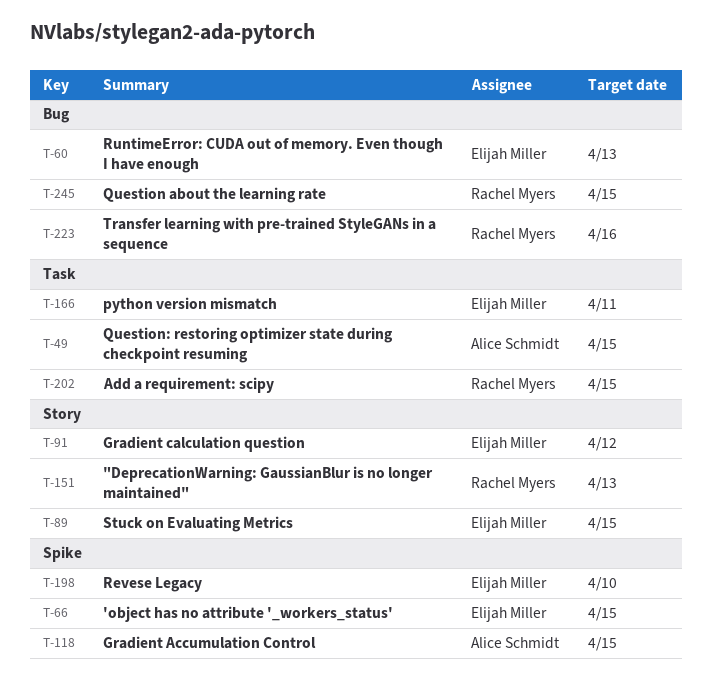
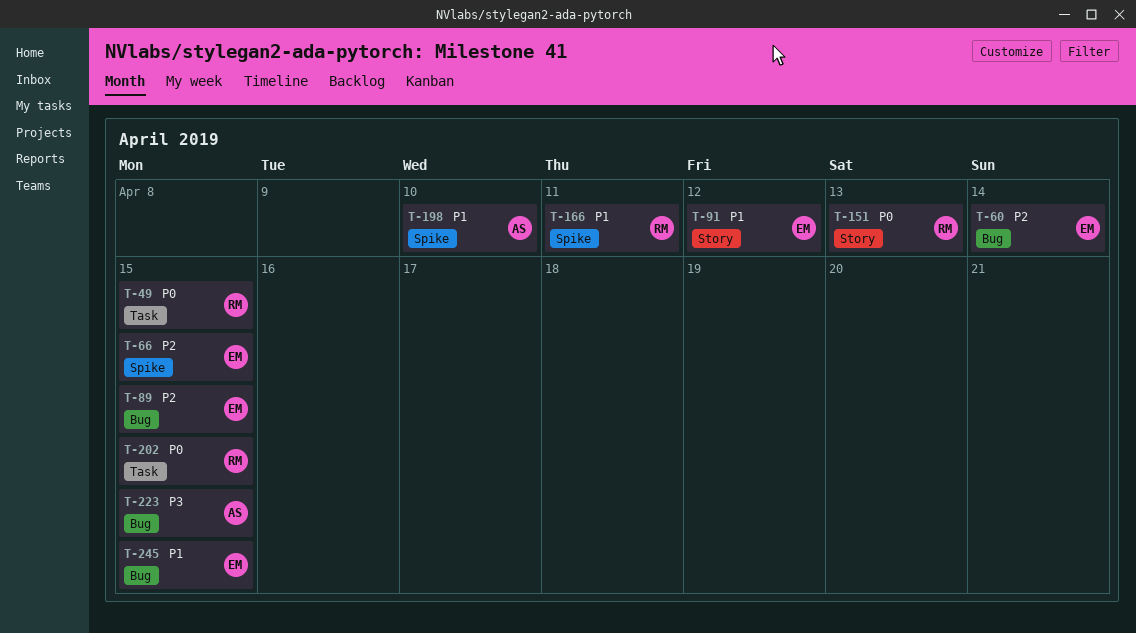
T-49, owner: Alice Schmidt -> Rachel Myers
T-60, due: Apr 13 -> Apr 14
T-89, label: Story -> Bug
T-118: present -> none
T-166, owner: Elijah Miller -> Rachel Myers
T-166, label: Task -> Spike
T-198, owner: Elijah Miller -> Alice Schmidt
T-223, owner: Rachel Myers -> Alice Schmidt
T-223, due: Apr 16 -> Apr 15
T-245, owner: Rachel Myers -> Elijah Miller

